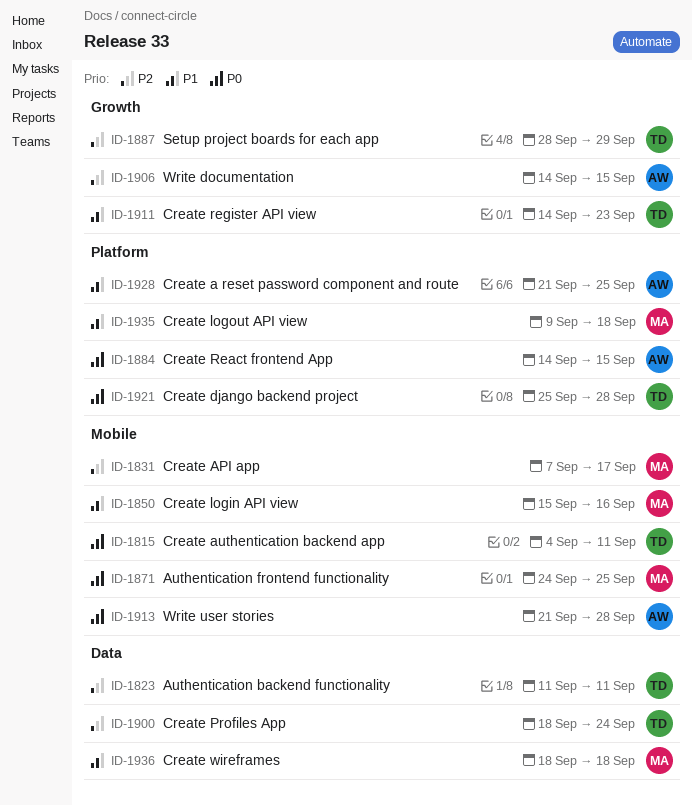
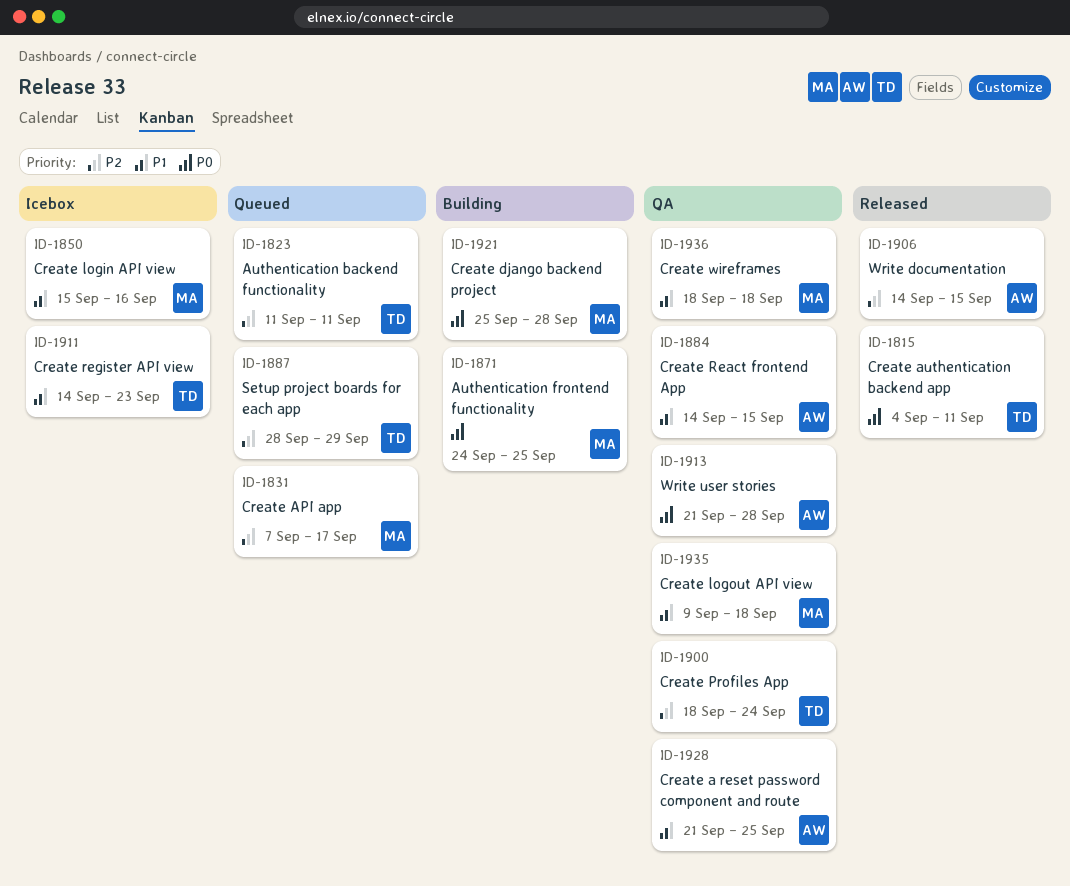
ID-1884, priority: P0 -> P1
ID-1921, owner: TD -> MA

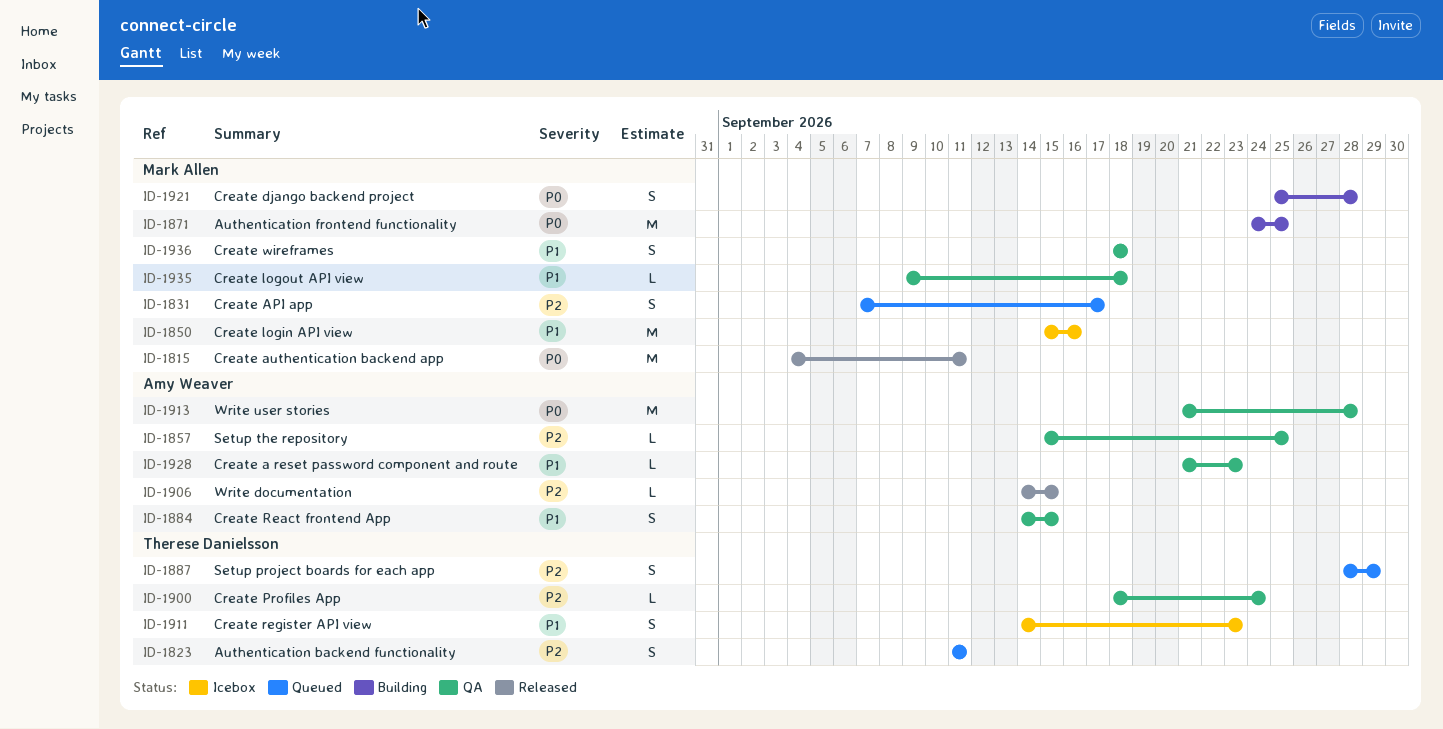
ID-1815, owner: Therese Danielsson -> Mark Allen
ID-1857: none -> present
ID-1928, due: Sep 25 -> Sep 23

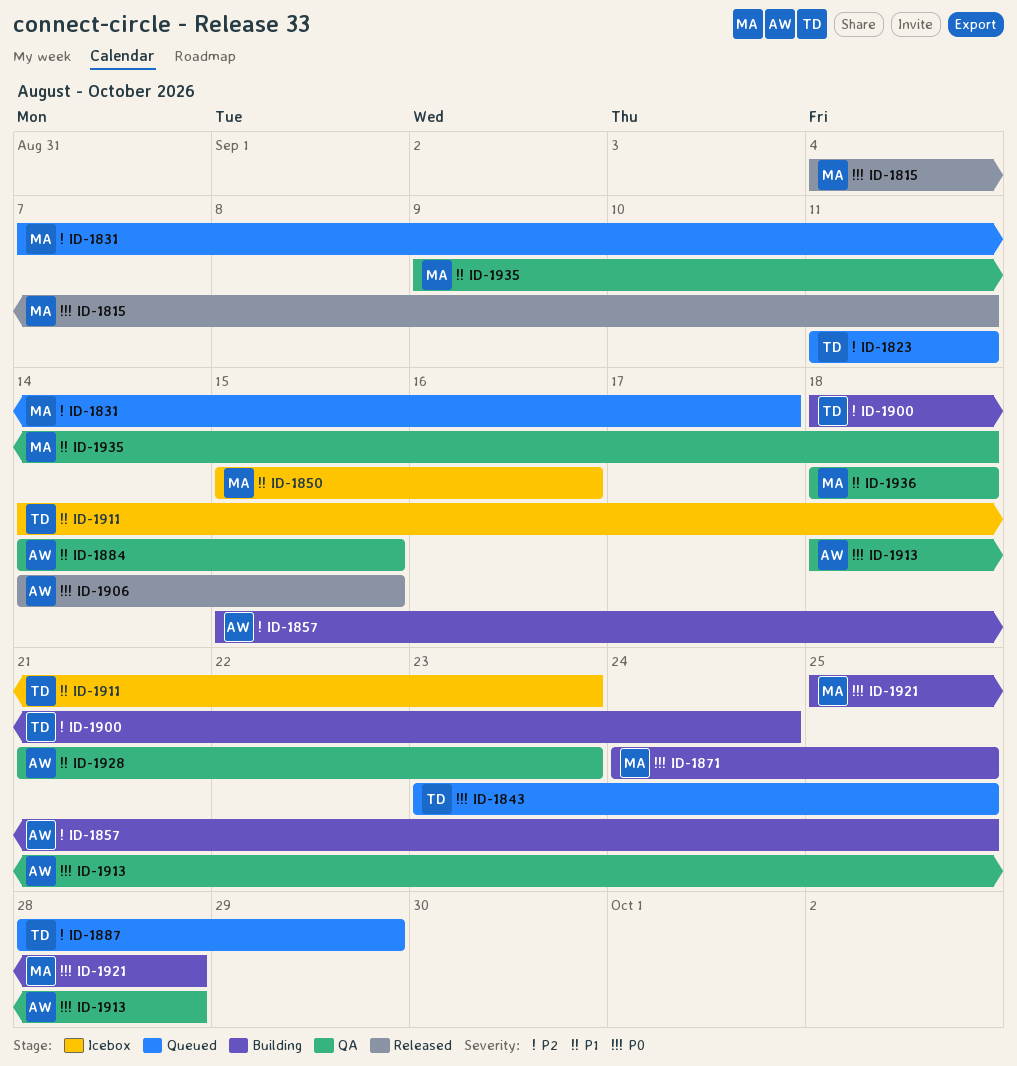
ID-1843: none -> present
ID-1857, status: QA -> Building
ID-1900, status: QA -> Building
ID-1906, priority: P2 -> P0
ID-1913, start: Sep 21 -> Sep 18

